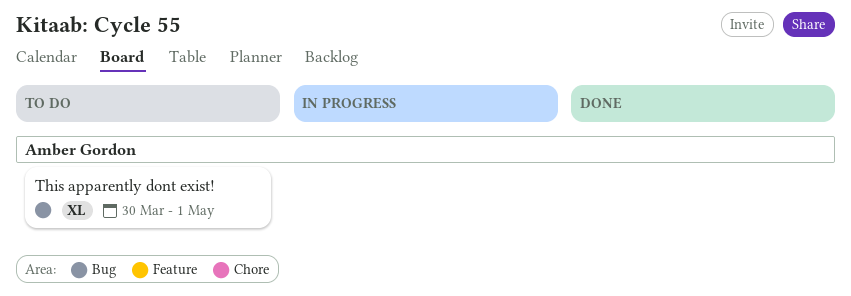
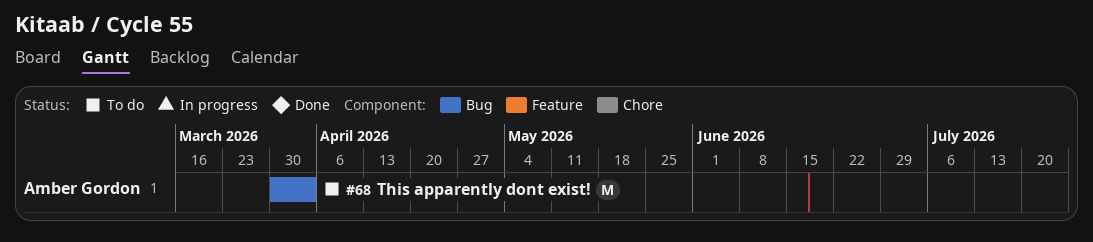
This apparently dont exist!, estimate: XL -> M
This apparently dont exist!, due: May 1 -> Apr 3

